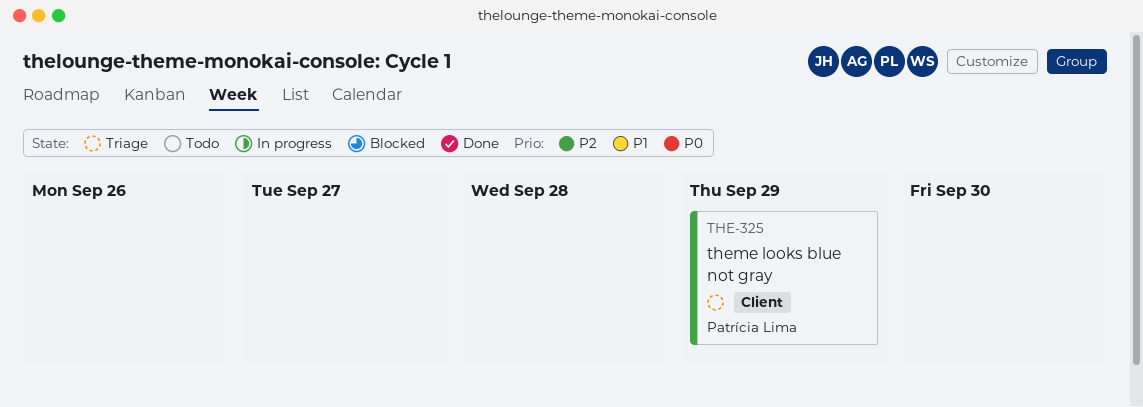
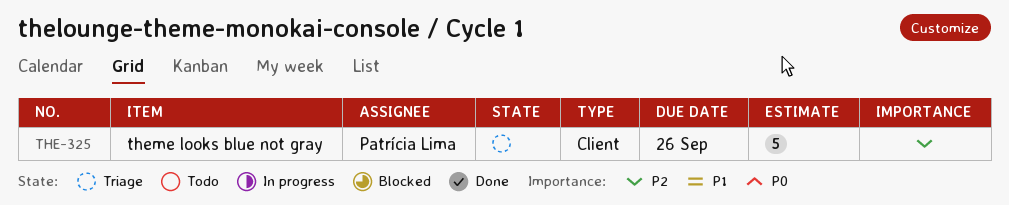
THE-325, due: Sep 29 -> Sep 26

